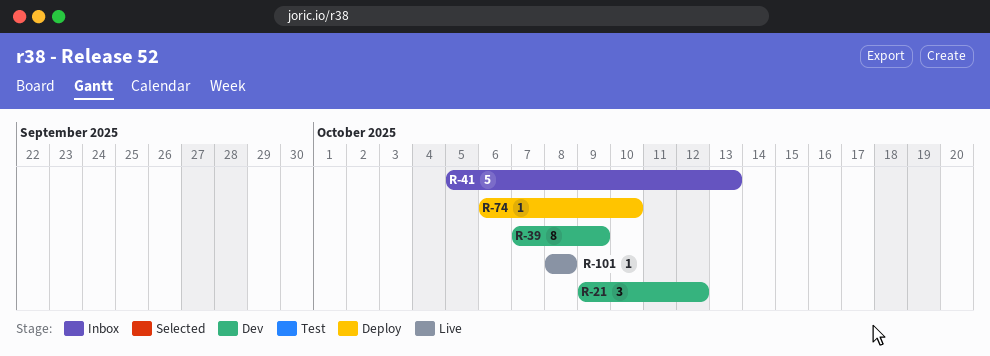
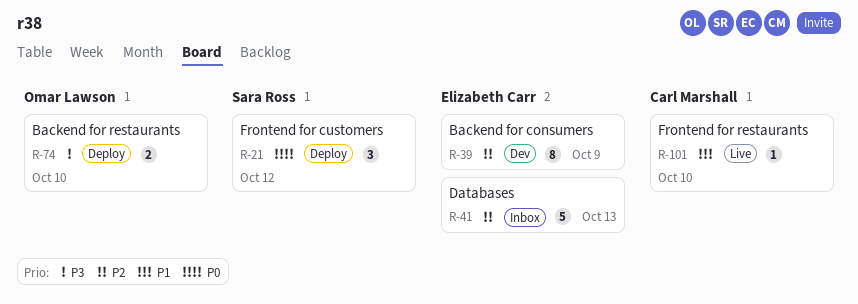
R-21, status: Dev -> Deploy
R-74, estimate: 1 -> 2
R-101, due: Oct 8 -> Oct 10

